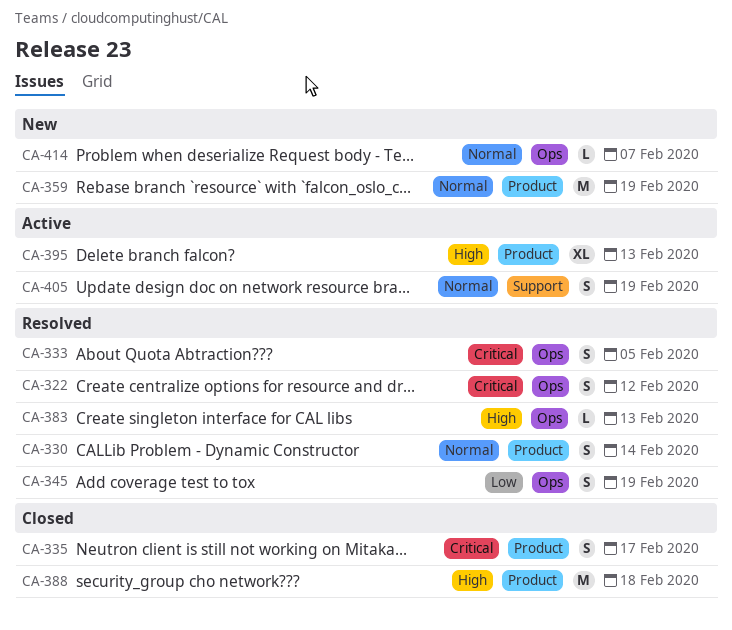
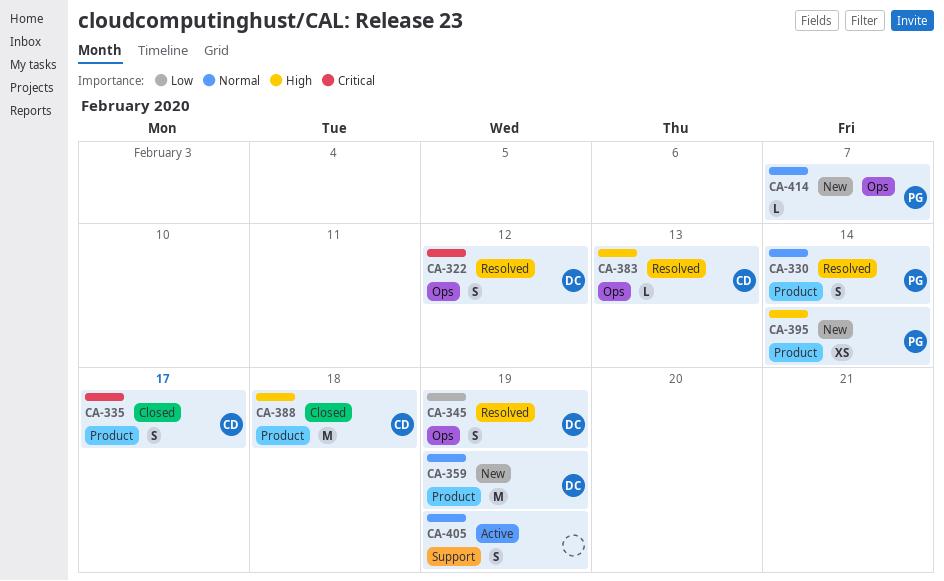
CA-333: present -> none
CA-395, status: Active -> New
CA-395, estimate: XL -> XS
CA-395, due: Feb 13 -> Feb 14

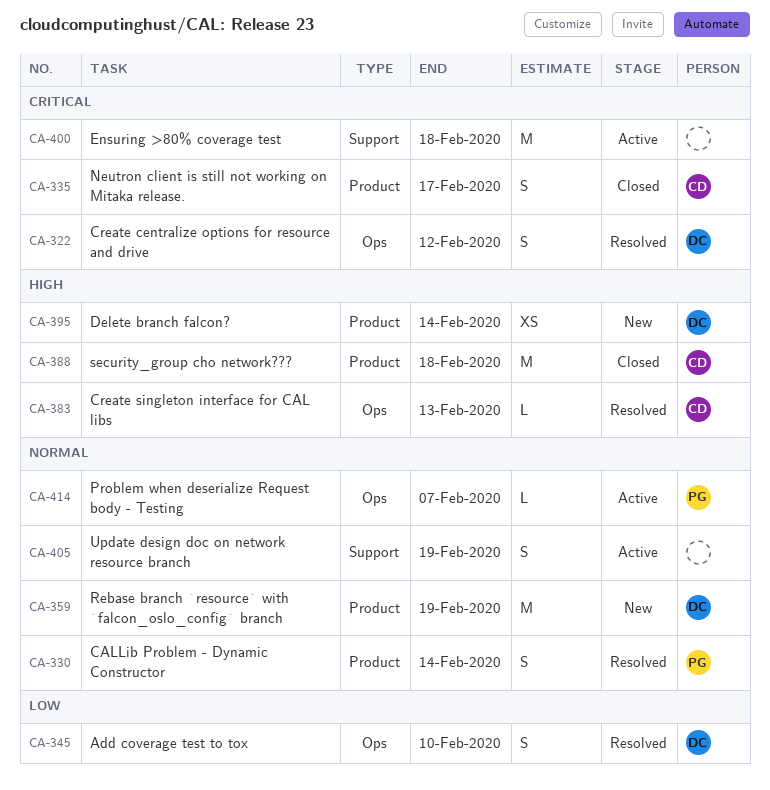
CA-345, due: Feb 19 -> Feb 10
CA-395, owner: PG -> DC
CA-400: none -> present
CA-414, status: New -> Active

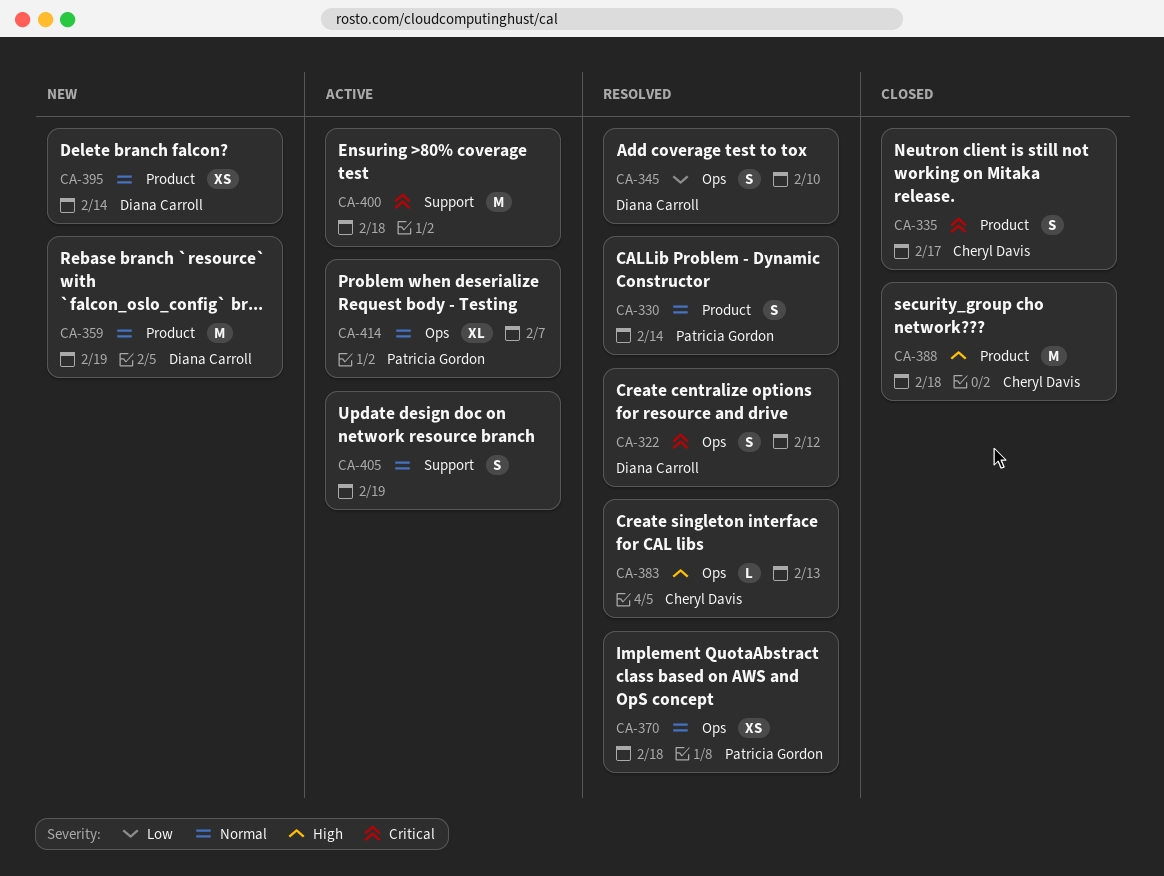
CA-370: none -> present
CA-395, priority: High -> Normal
CA-414, estimate: L -> XL

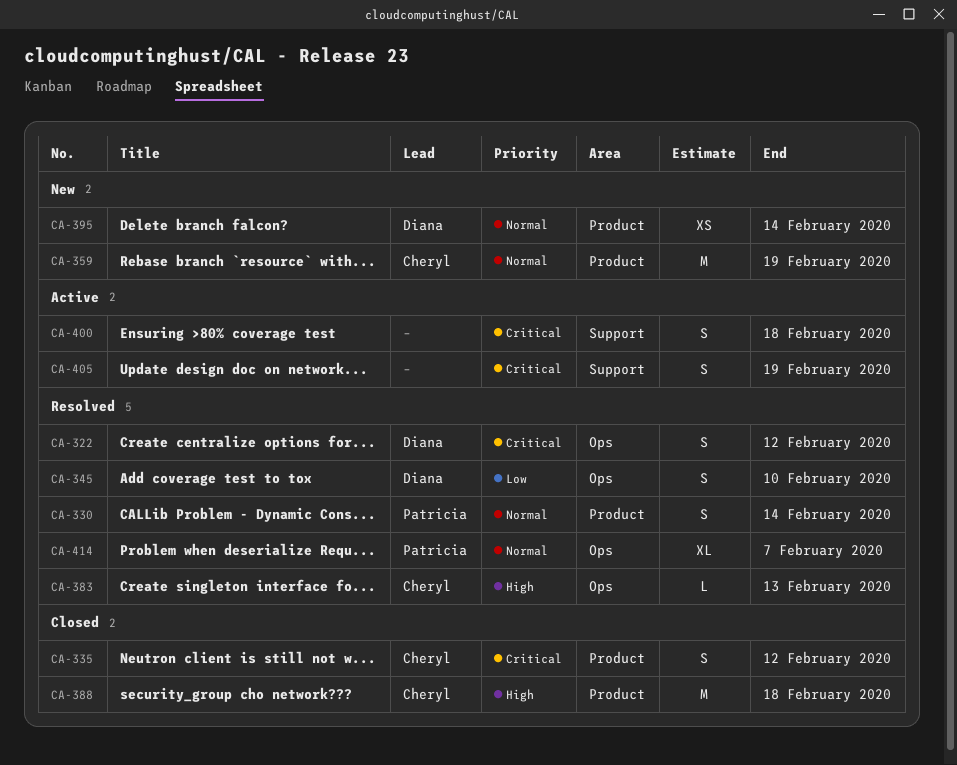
CA-335, due: Feb 17 -> Feb 12
CA-359, owner: Diana Carroll -> Cheryl Davis
CA-370: present -> none
CA-400, estimate: M -> S
CA-405, priority: Normal -> Critical
CA-414, status: Active -> Resolved

